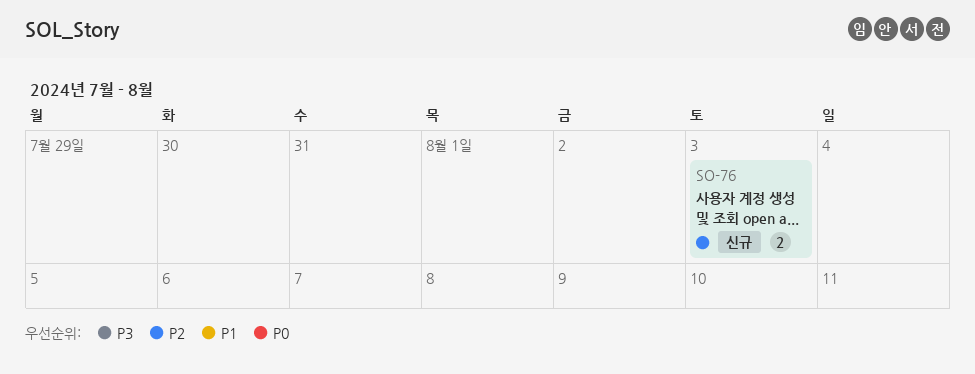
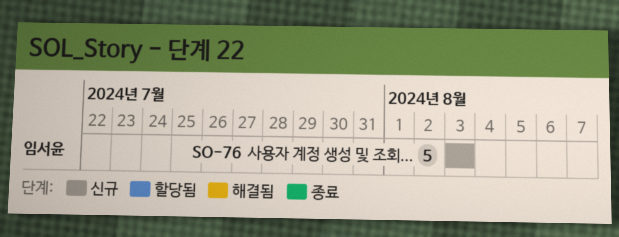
SO-76, estimate: 2 -> 5

